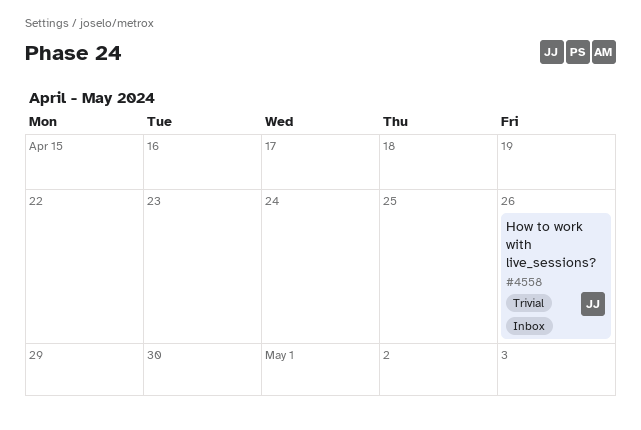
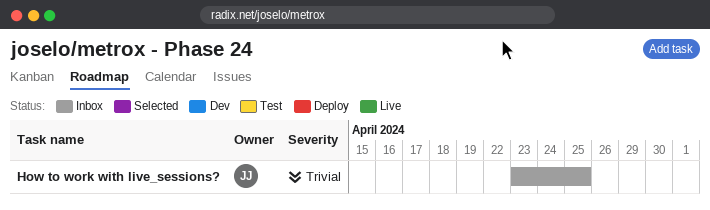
How to work with live_sessions?, due: Apr 26 -> Apr 25

